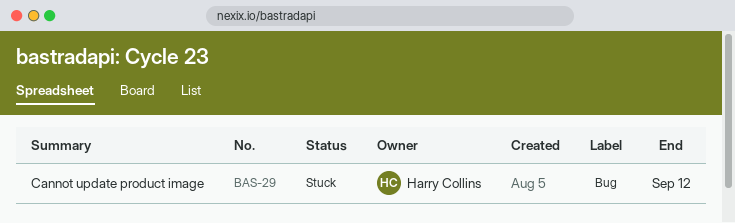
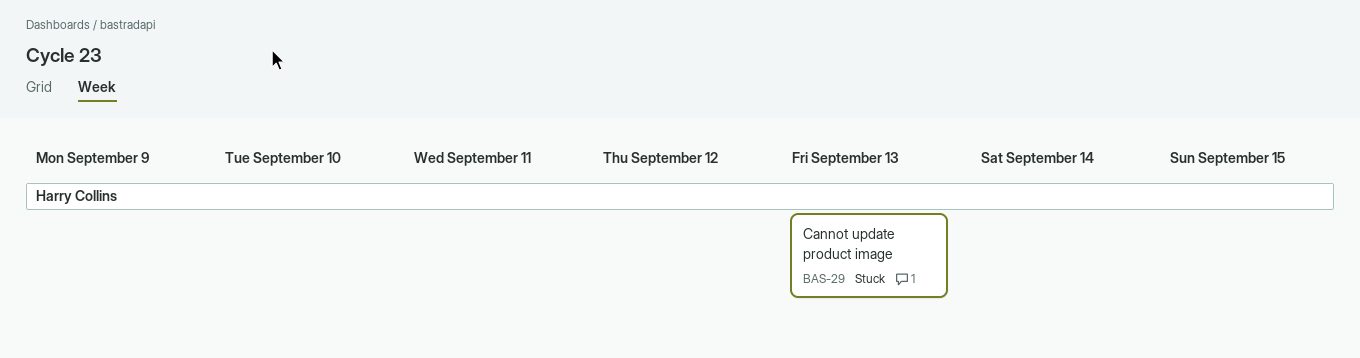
BAS-29, due: Sep 12 -> Sep 13

